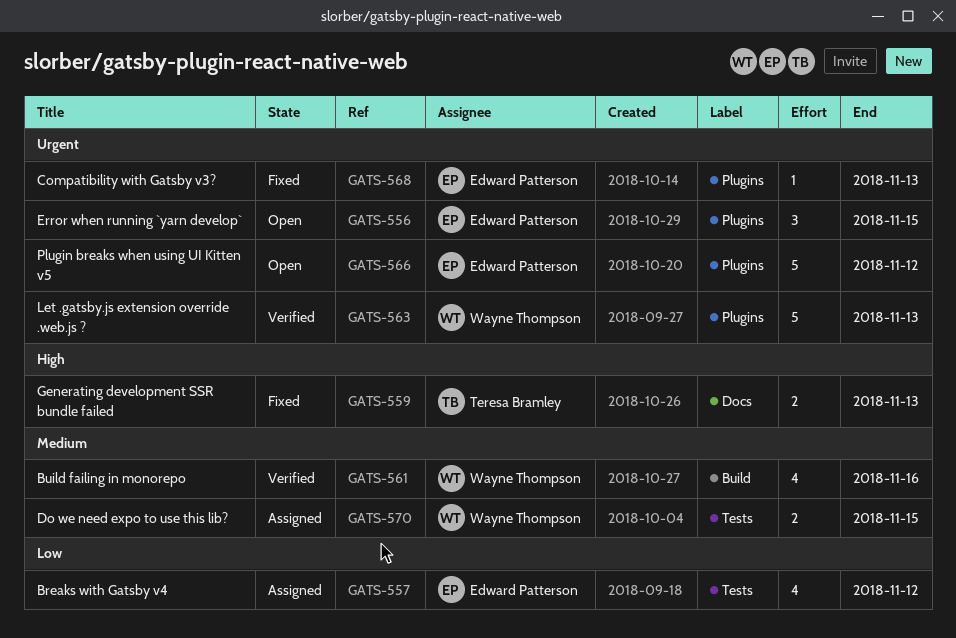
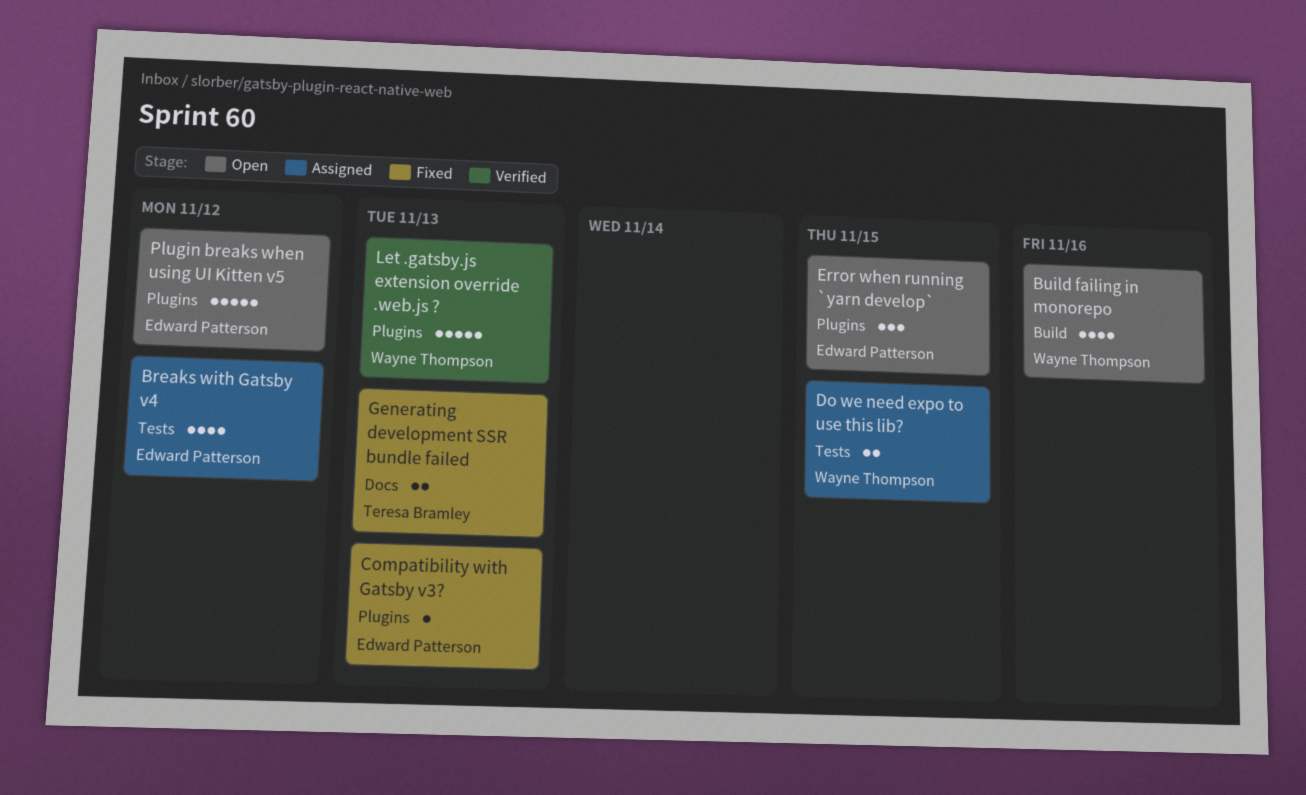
Build failing in monorepo, status: Verified -> Open

